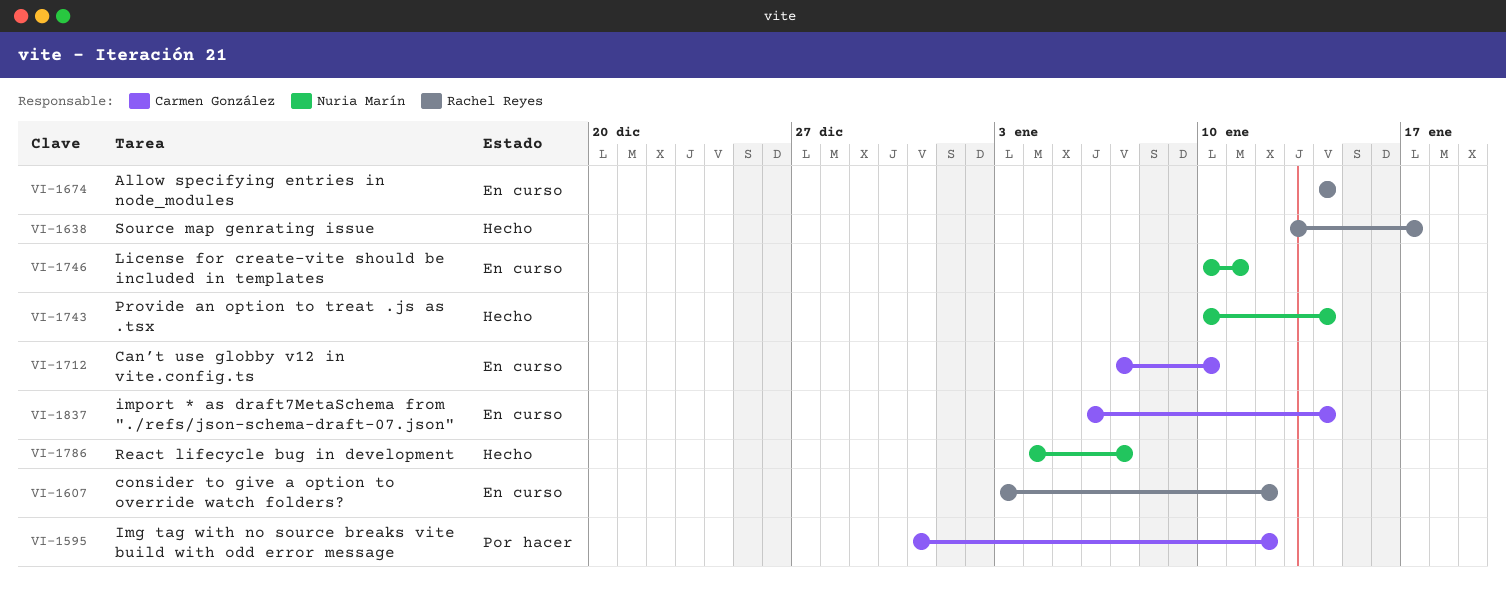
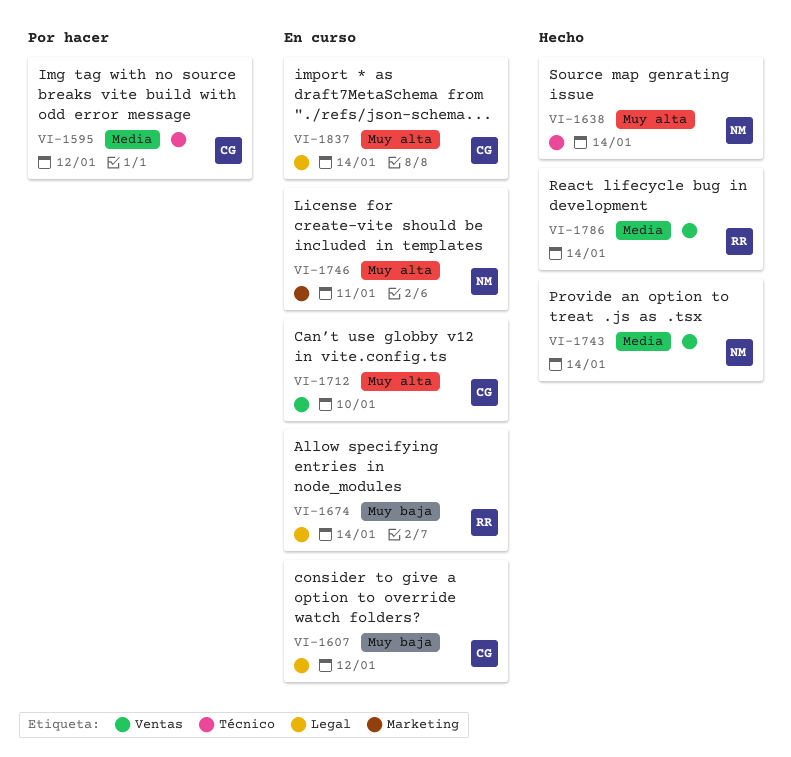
VI-1607, owner: Rachel Reyes -> Carmen González
VI-1638, owner: Rachel Reyes -> Nuria Marín
VI-1638, due: Jan 17 -> Jan 14
VI-1786, owner: Nuria Marín -> Rachel Reyes
VI-1786, due: Jan 7 -> Jan 14

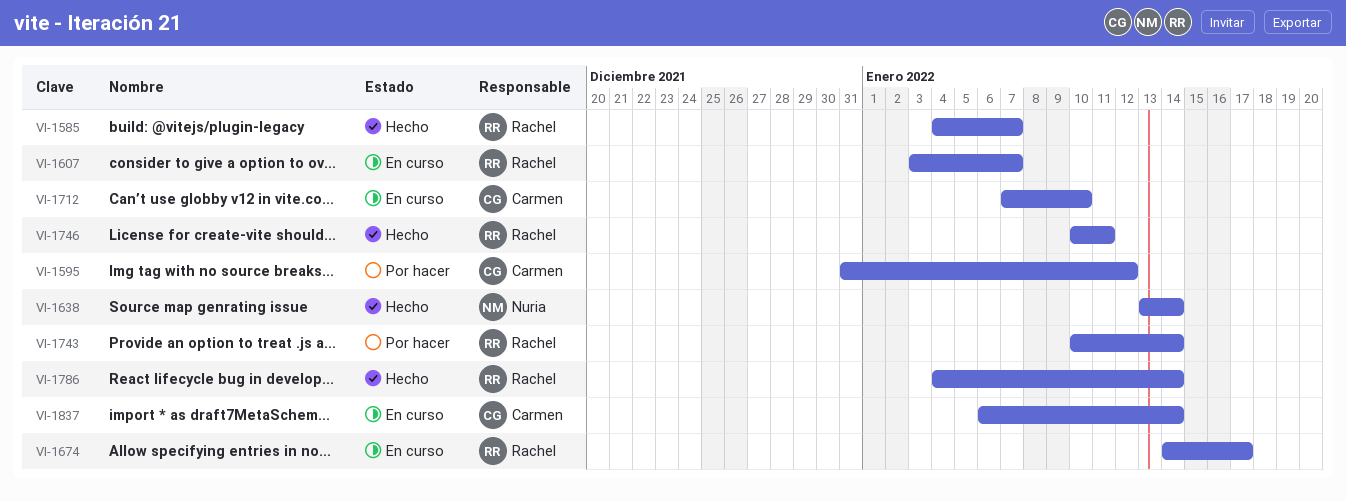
VI-1585: none -> present
VI-1607, owner: Carmen -> Rachel
VI-1607, due: Jan 12 -> Jan 7
VI-1674, due: Jan 14 -> Jan 17
VI-1743, status: Hecho -> Por hacer
VI-1743, owner: Nuria -> Rachel
VI-1746, status: En curso -> Hecho
VI-1746, owner: Nuria -> Rachel

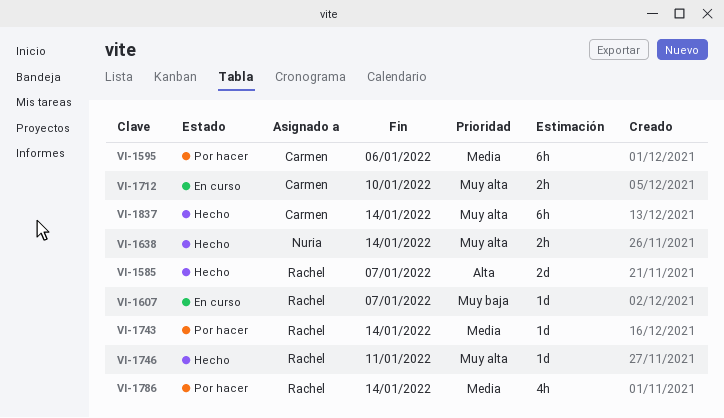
VI-1595, due: Jan 12 -> Jan 6
VI-1674: present -> none
VI-1786, status: Hecho -> Por hacer
VI-1837, status: En curso -> Hecho

